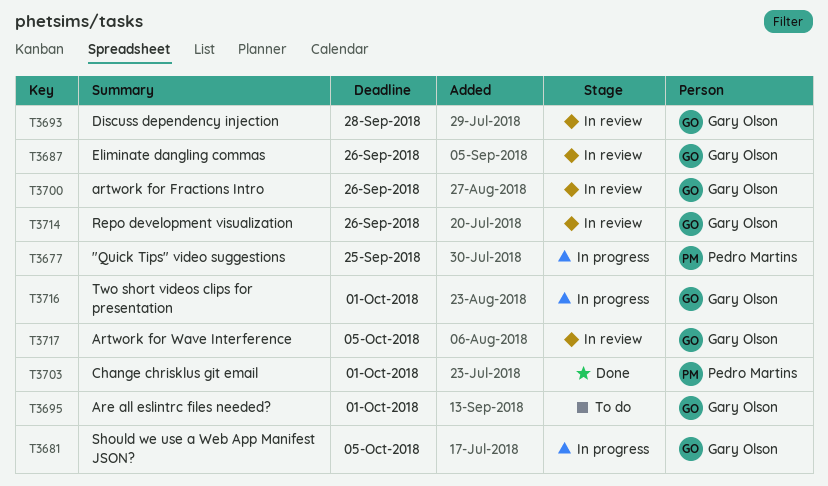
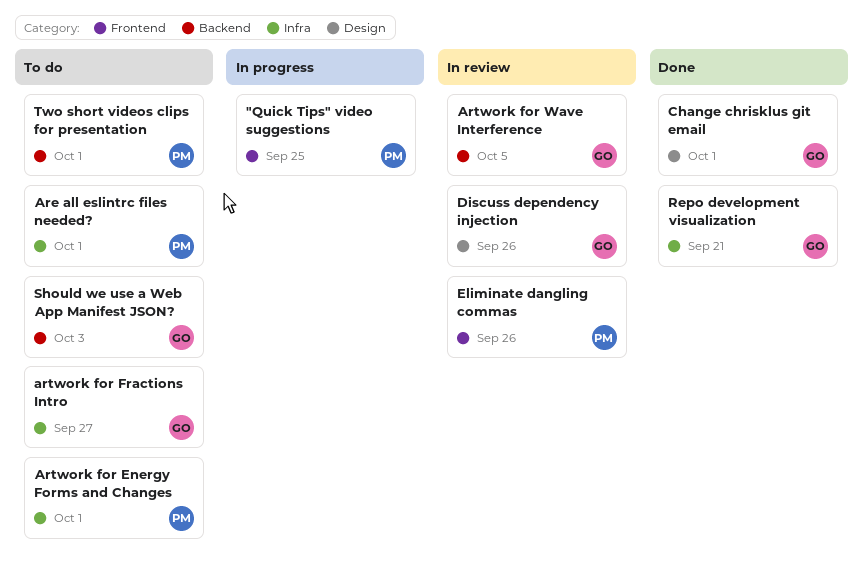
Are all eslintrc files needed?, owner: Gary Olson -> Pedro Martins
Artwork for Energy Forms and Changes: none -> present
artwork for Fractions Intro, status: In review -> To do
artwork for Fractions Intro, due: Sep 26 -> Sep 27
Change chrisklus git email, owner: Pedro Martins -> Gary Olson
Discuss dependency injection, due: Sep 28 -> Sep 26
Eliminate dangling commas, owner: Gary Olson -> Pedro Martins
Repo development visualization, status: In review -> Done
Repo development visualization, due: Sep 26 -> Sep 21
Should we use a Web App Manifest JSON?, status: In progress -> To do
Should we use a Web App Manifest JSON?, due: Oct 5 -> Oct 3
Two short videos clips for presentation, status: In progress -> To do
Two short videos clips for presentation, owner: Gary Olson -> Pedro Martins

